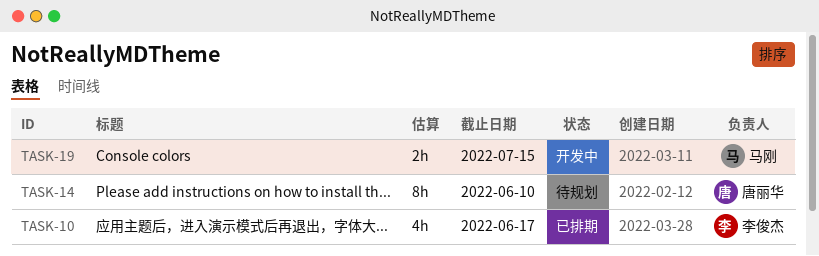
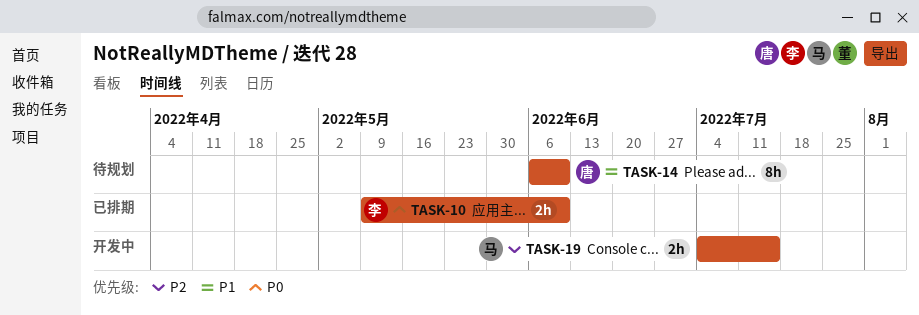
TASK-10, estimate: 4h -> 2h
TASK-10, due: Jun 17 -> Jun 10

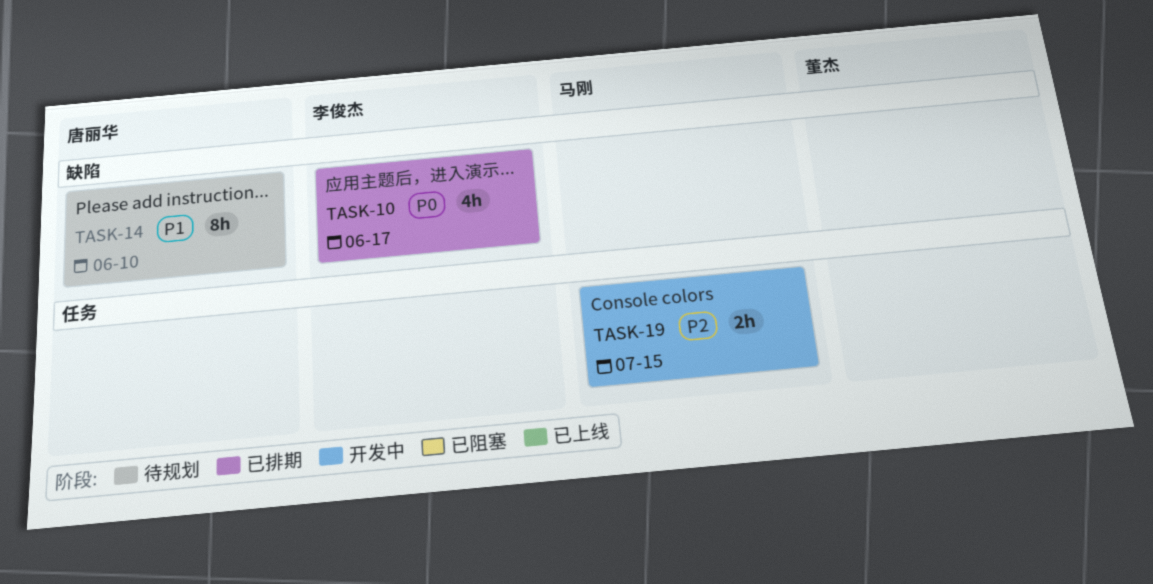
TASK-10, estimate: 2h -> 4h
TASK-10, due: Jun 10 -> Jun 17

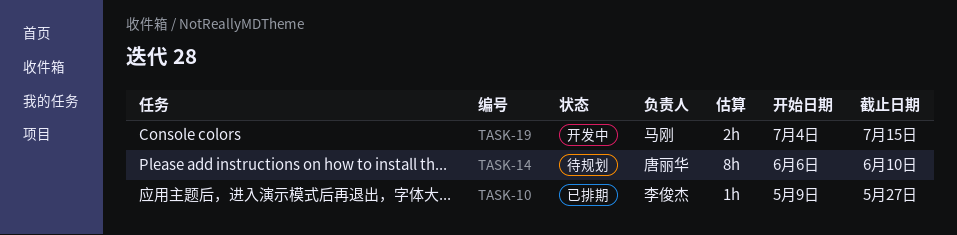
TASK-10, estimate: 4h -> 1h
TASK-10, due: Jun 17 -> May 27

